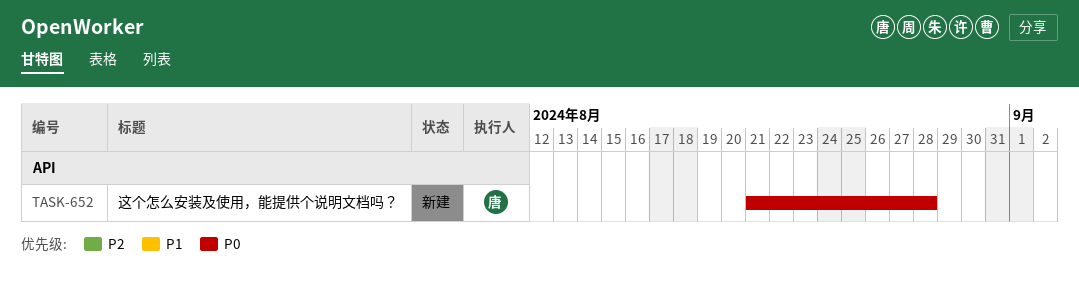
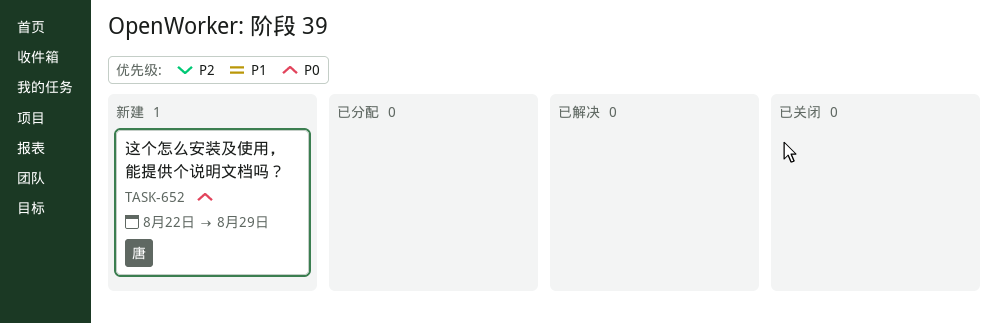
TASK-652, start: Aug 21 -> Aug 22
TASK-652, due: Aug 28 -> Aug 29

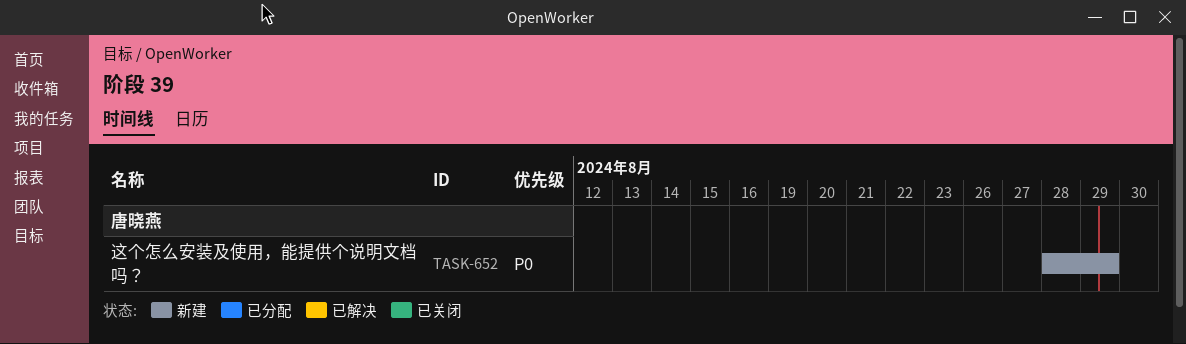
TASK-652, start: Aug 22 -> Aug 28

